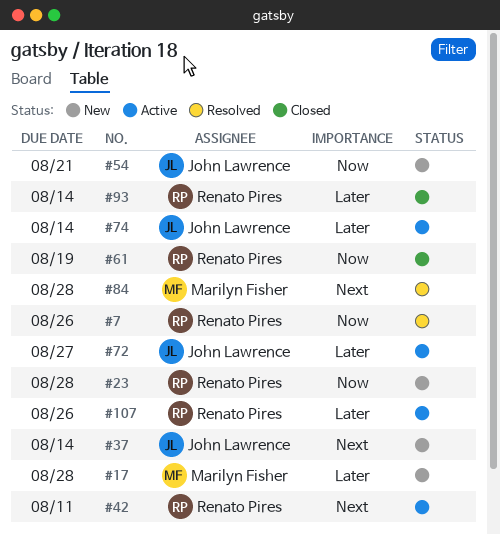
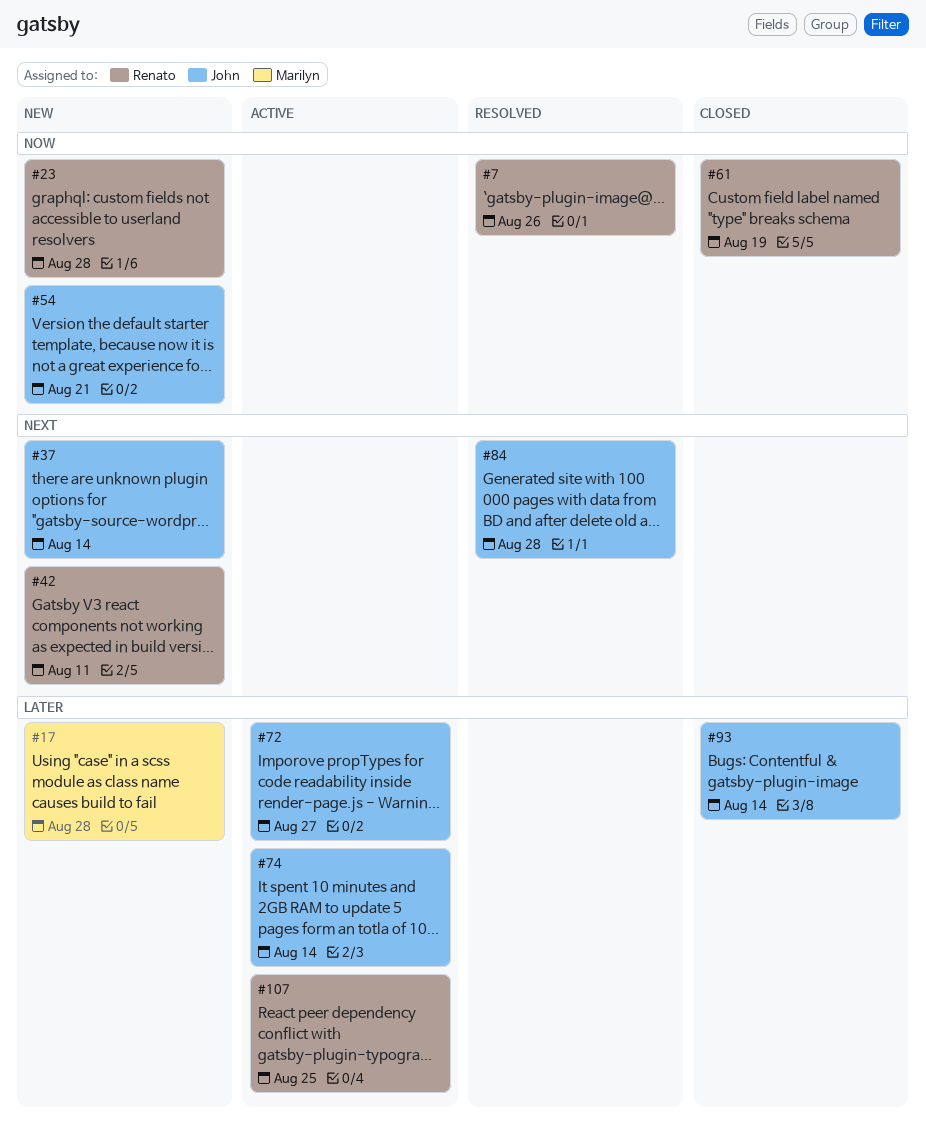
#42, status: Active -> New
#84, owner: Marilyn Fisher -> John Lawrence
#93, owner: Renato Pires -> John Lawrence
#107, due: Aug 26 -> Aug 25

